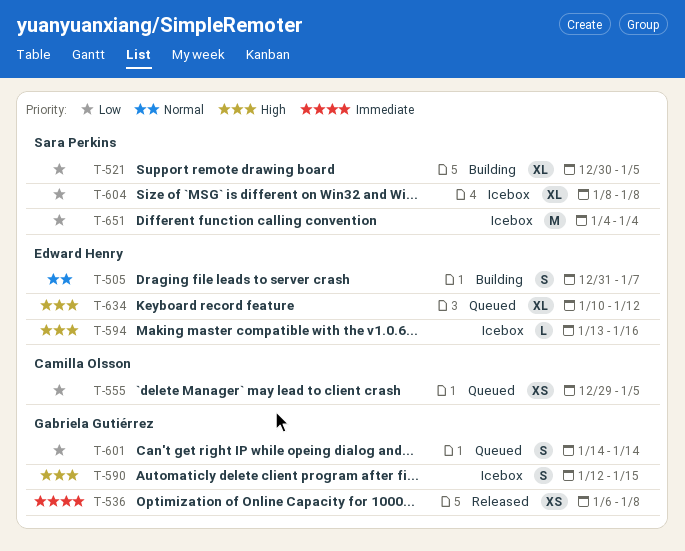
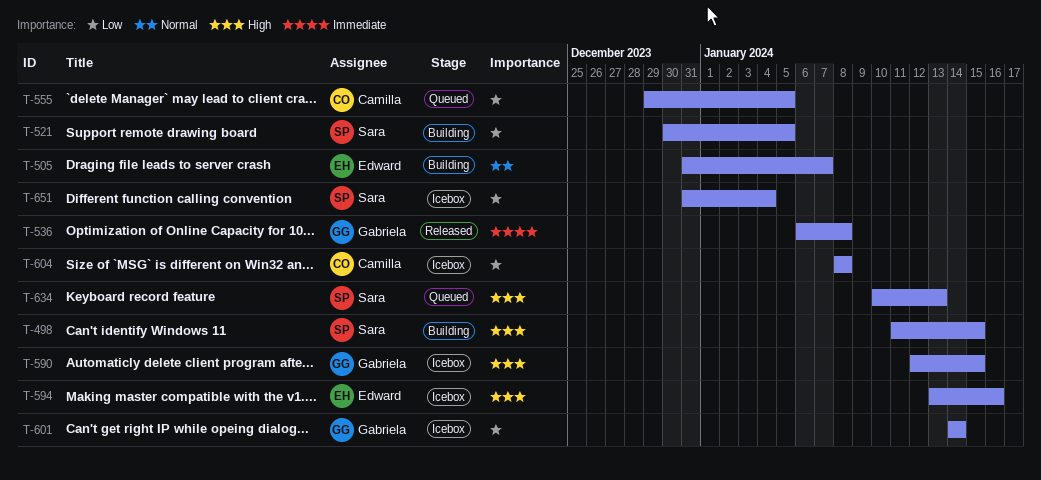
T-498: none -> present
T-601, status: Queued -> Icebox
T-604, owner: Sara Perkins -> Camilla Olsson
T-634, owner: Edward Henry -> Sara Perkins
T-634, due: Jan 12 -> Jan 13
T-651, start: Jan 4 -> Dec 31

